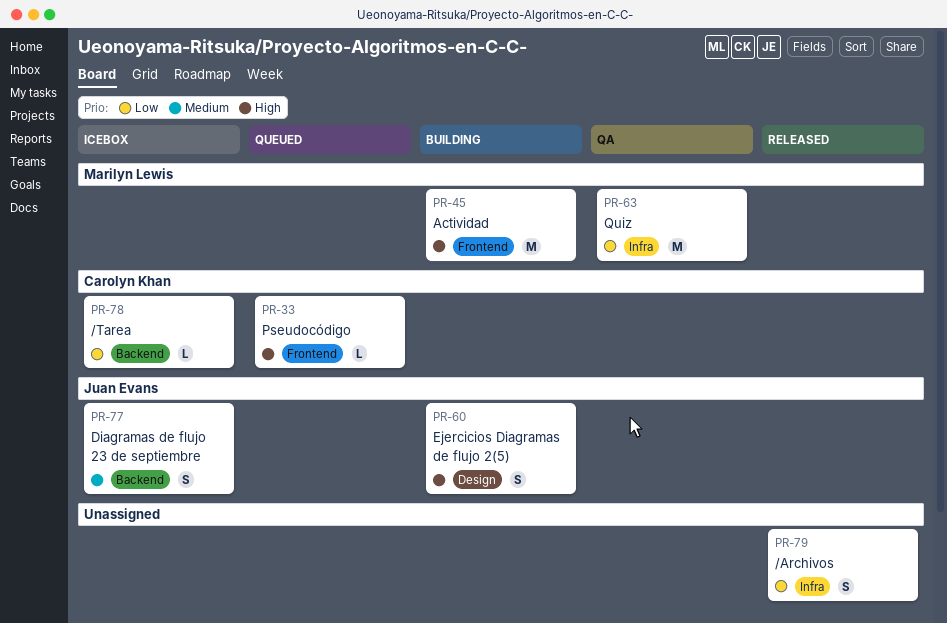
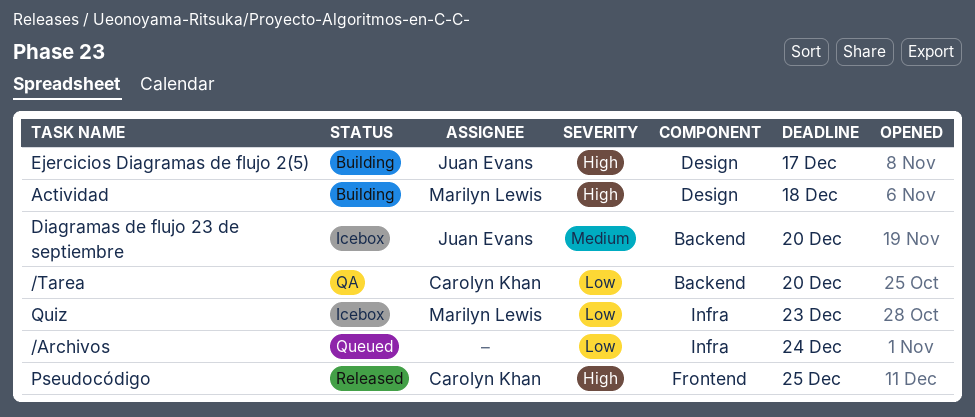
/Archivos, status: Released -> Queued
/Tarea, status: Icebox -> QA
Actividad, label: Frontend -> Design
Pseudocódigo, status: Queued -> Released
Quiz, status: QA -> Icebox

